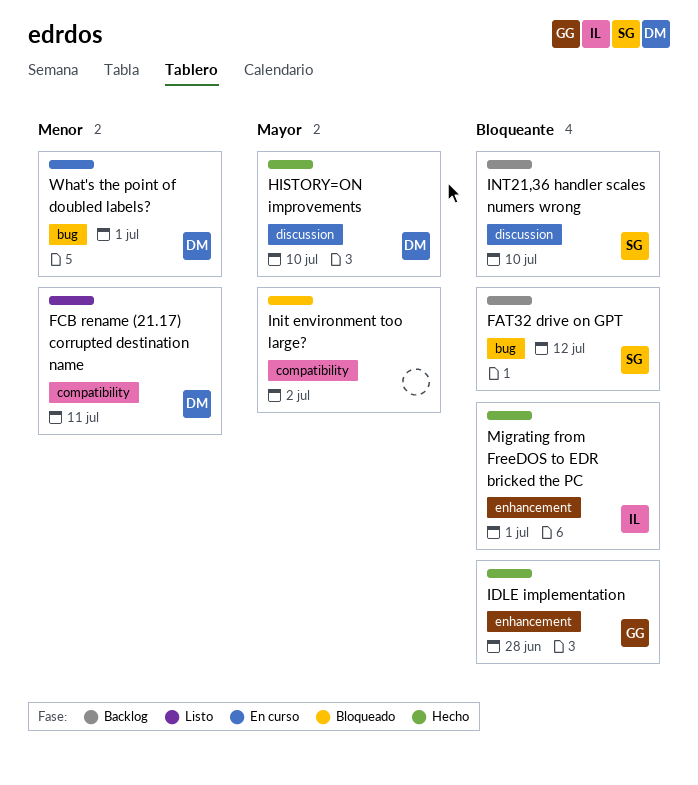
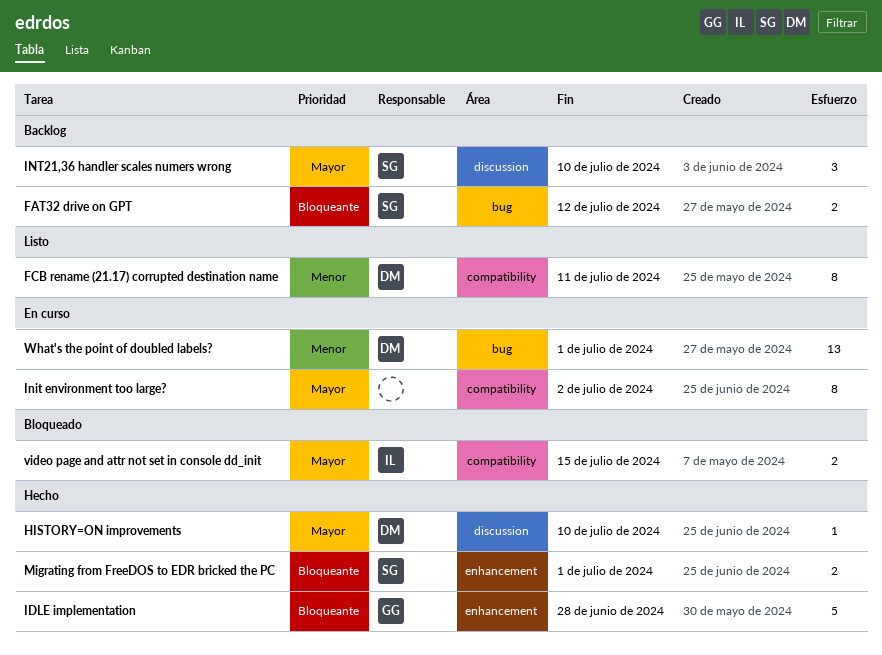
Init environment too large?, status: Bloqueado -> En curso
INT21,36 handler scales numers wrong, priority: Bloqueante -> Mayor
Migrating from FreeDOS to EDR bricked the PC, owner: IL -> SG
video page and attr not set in console dd_init: none -> present

